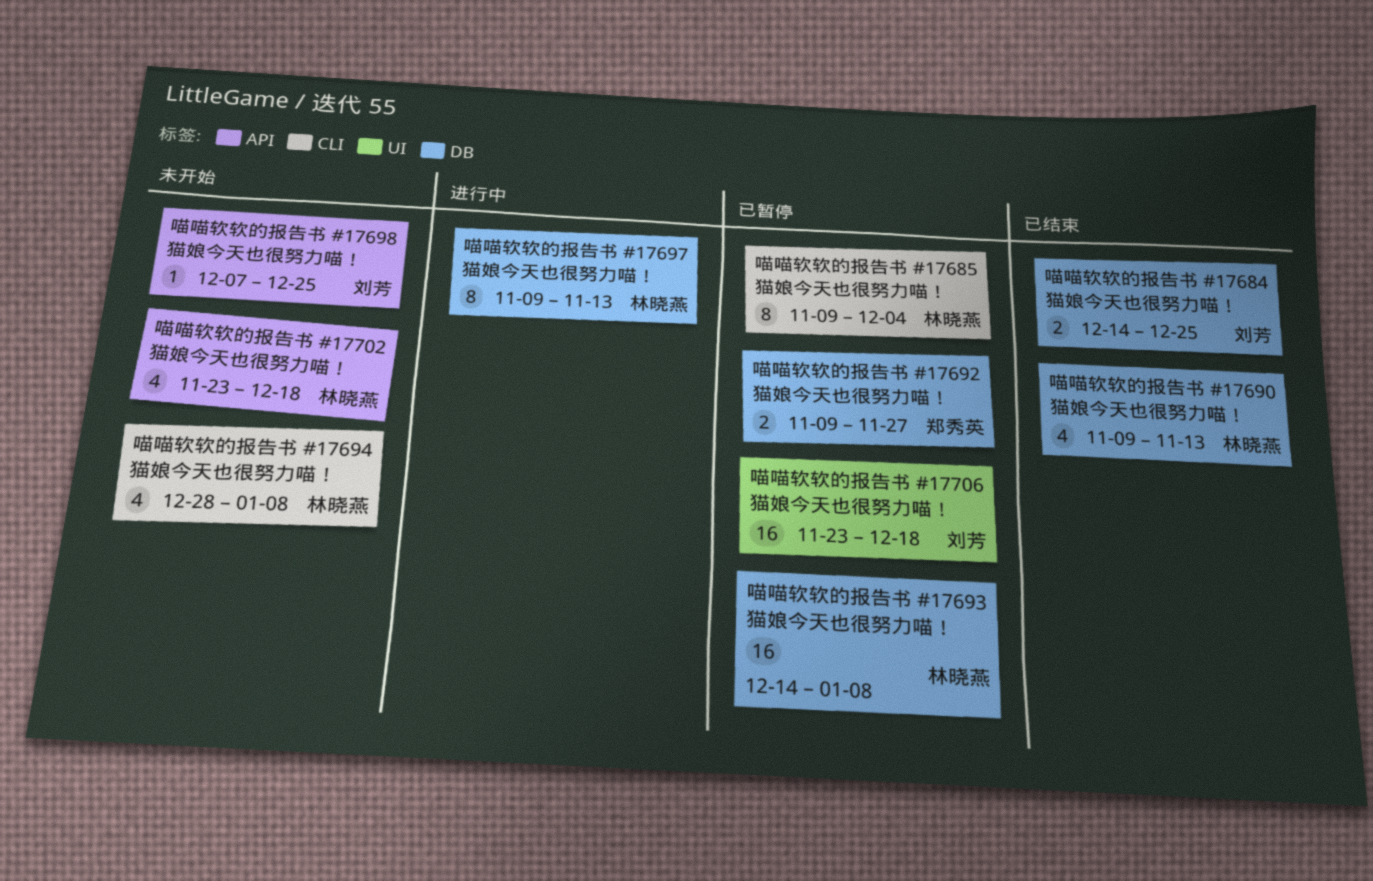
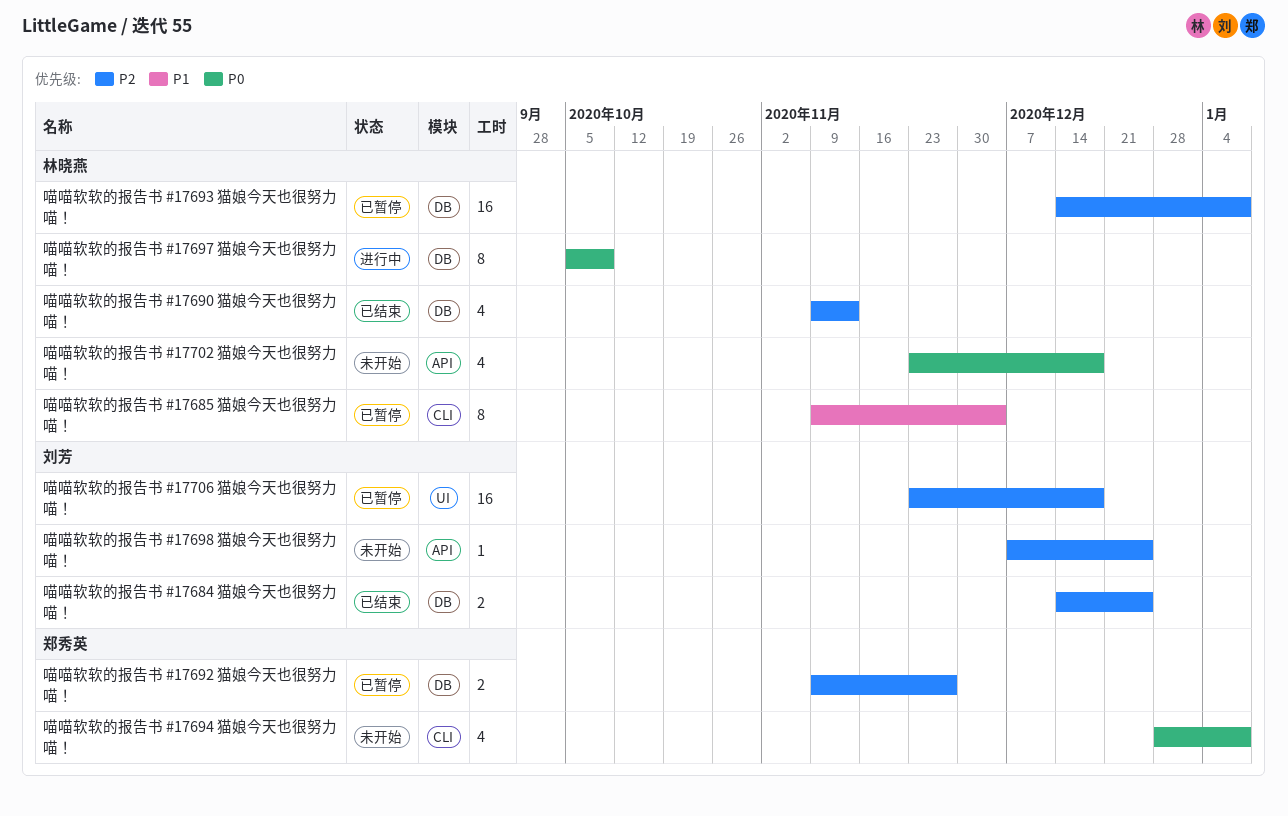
喵喵软软的报告书 #17694 猫娘今天也很努力喵！, owner: 林晓燕 -> 郑秀英
喵喵软软的报告书 #17697 猫娘今天也很努力喵！, start: Nov 9 -> Oct 5
喵喵软软的报告书 #17697 猫娘今天也很努力喵！, due: Nov 13 -> Oct 9

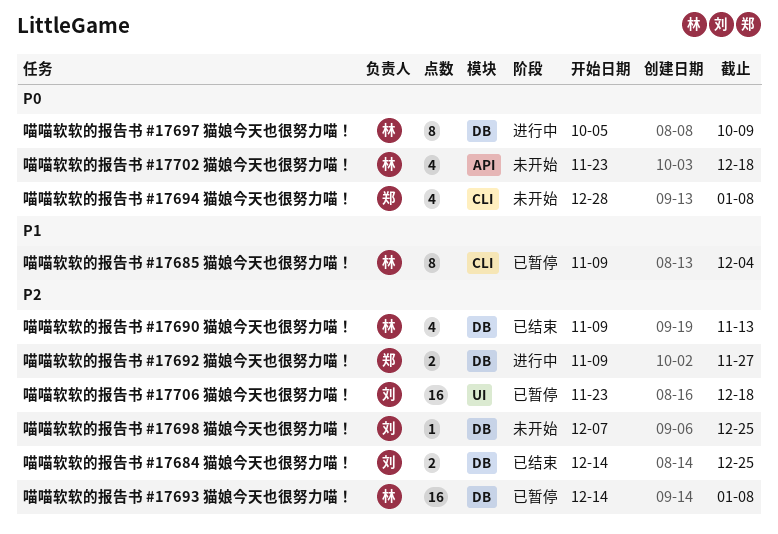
喵喵软软的报告书 #17692 猫娘今天也很努力喵！, status: 已暂停 -> 进行中
喵喵软软的报告书 #17698 猫娘今天也很努力喵！, label: API -> DB

